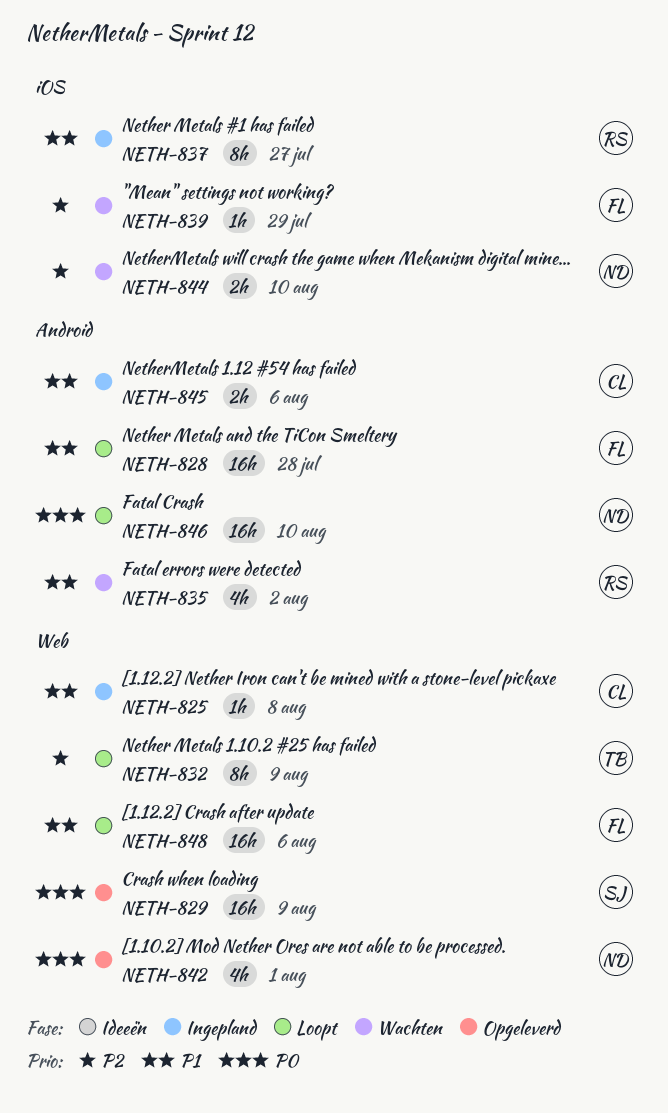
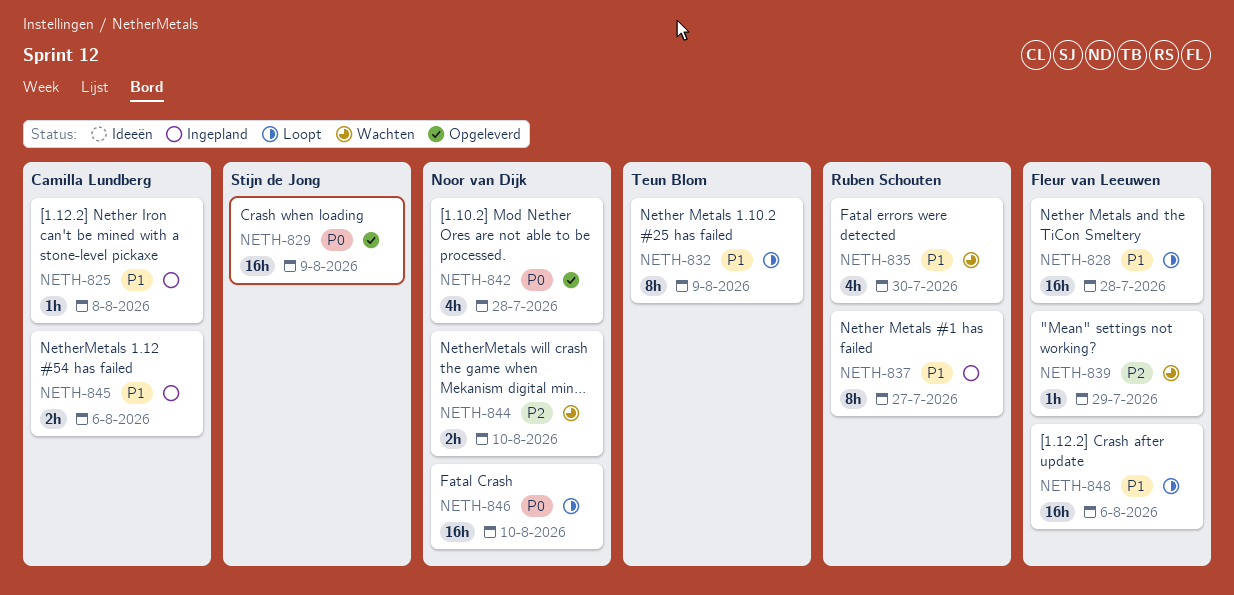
NETH-832, priority: P2 -> P1
NETH-835, due: Aug 2 -> Jul 30
NETH-842, due: Aug 1 -> Jul 28

